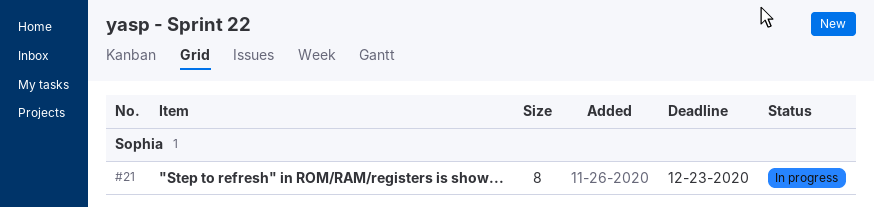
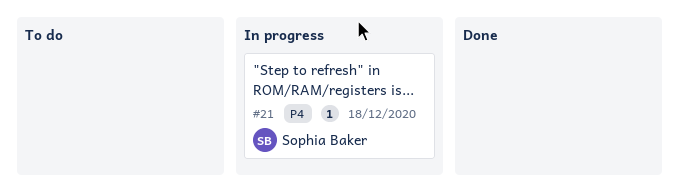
#21, estimate: 8 -> 1
#21, due: Dec 23 -> Dec 18

